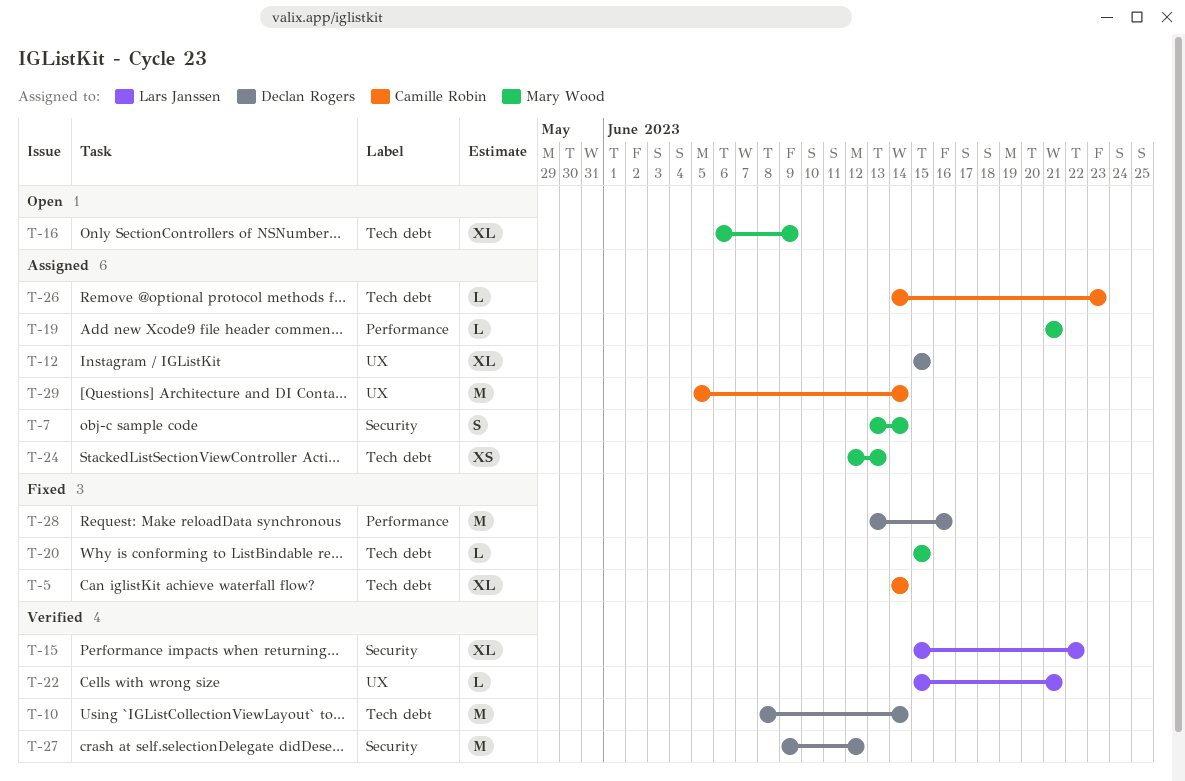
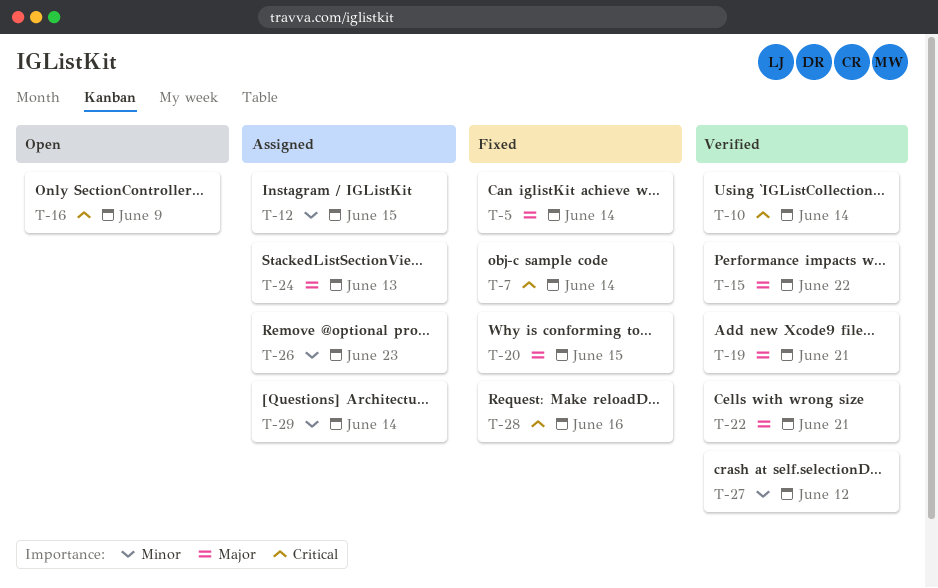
T-7, status: Assigned -> Fixed
T-19, status: Assigned -> Verified

